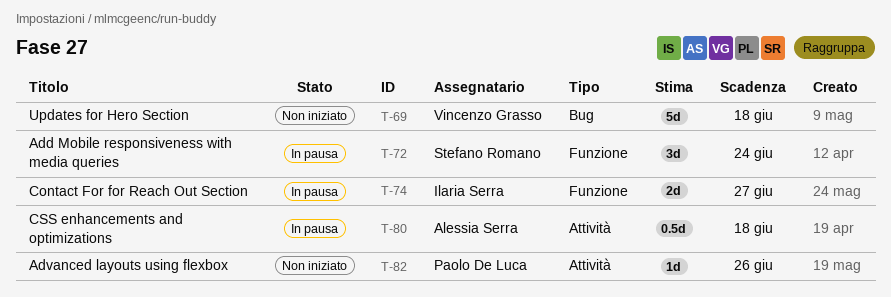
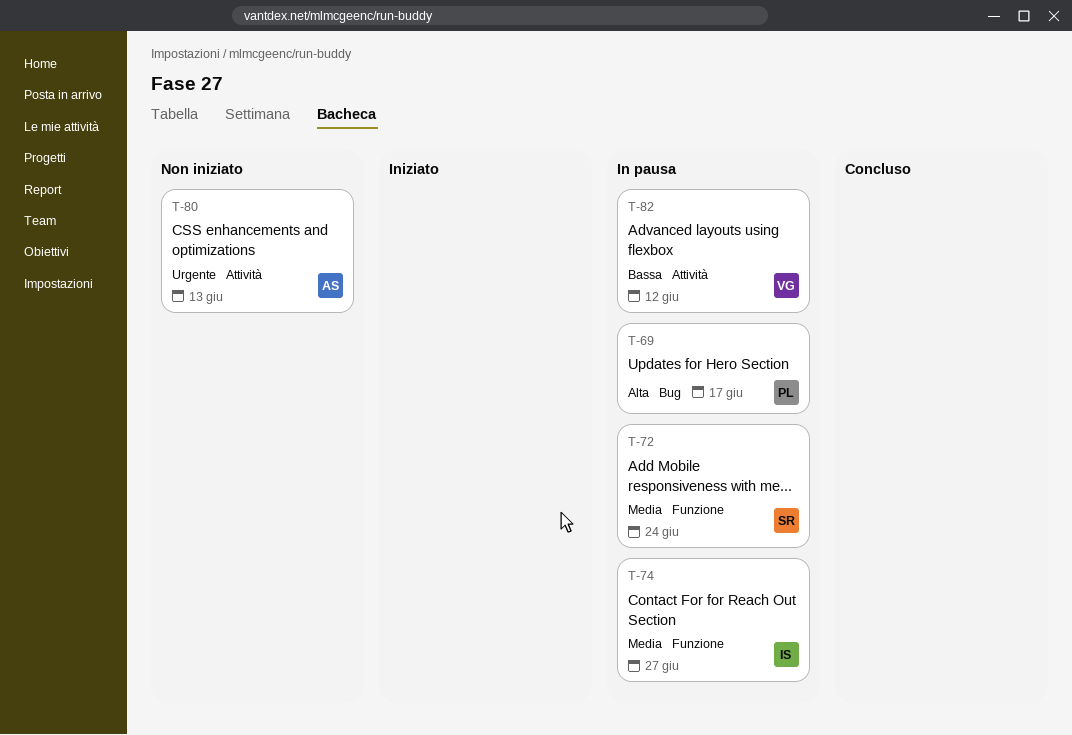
T-69, status: Non iniziato -> In pausa
T-69, owner: Vincenzo Grasso -> Paolo De Luca
T-69, due: Jun 18 -> Jun 17
T-80, status: In pausa -> Non iniziato
T-80, due: Jun 18 -> Jun 13
T-82, status: Non iniziato -> In pausa
T-82, owner: Paolo De Luca -> Vincenzo Grasso
T-82, due: Jun 26 -> Jun 12

